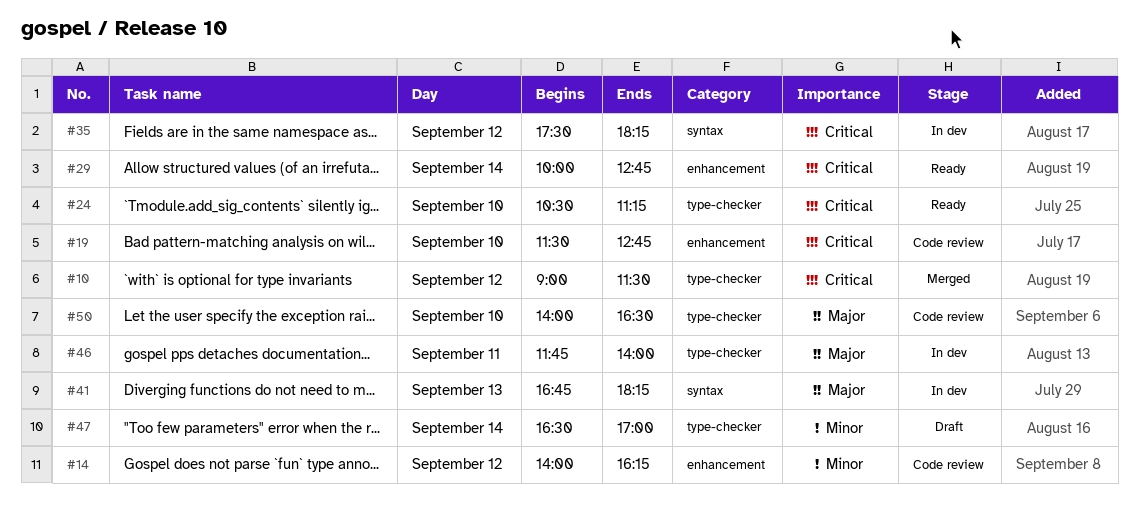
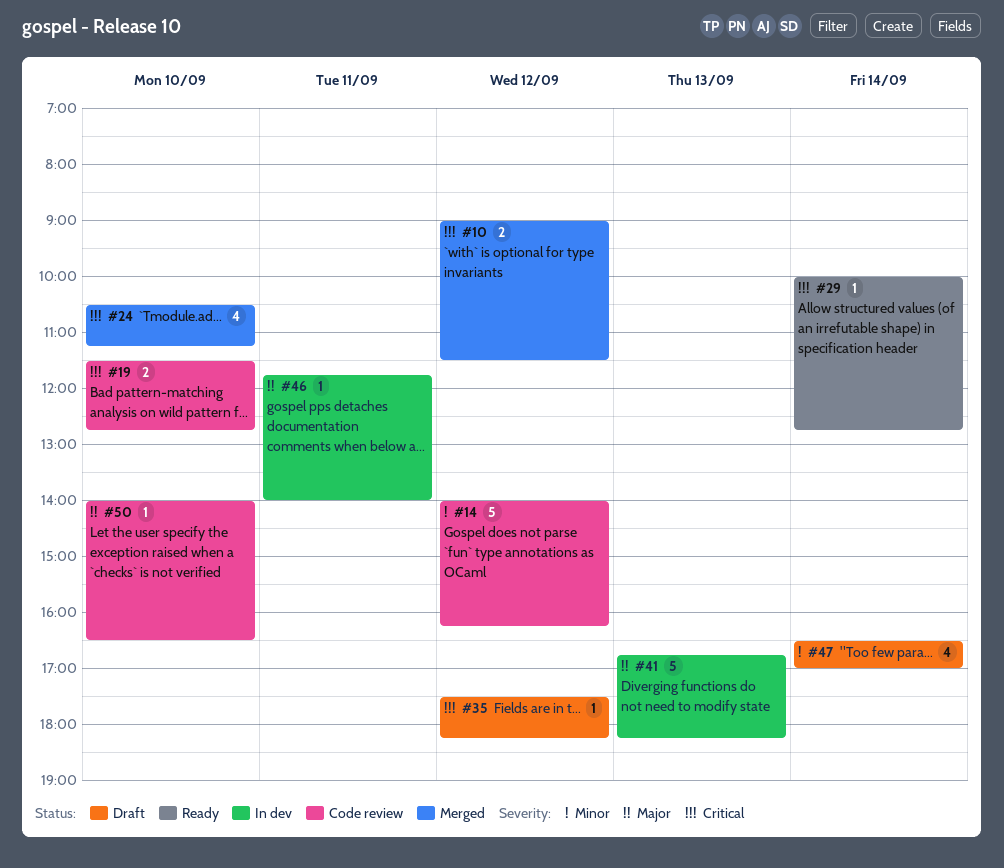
#24, status: Ready -> Merged
#35, status: In dev -> Draft

